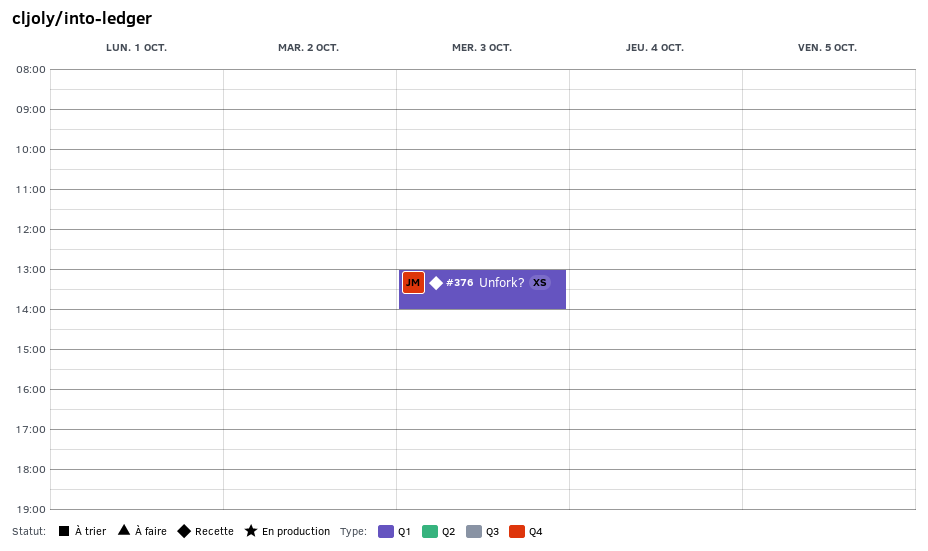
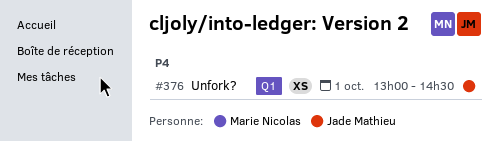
#376, day: Oct 3 -> Oct 1
#376, ends: 14:00 -> 14:30

